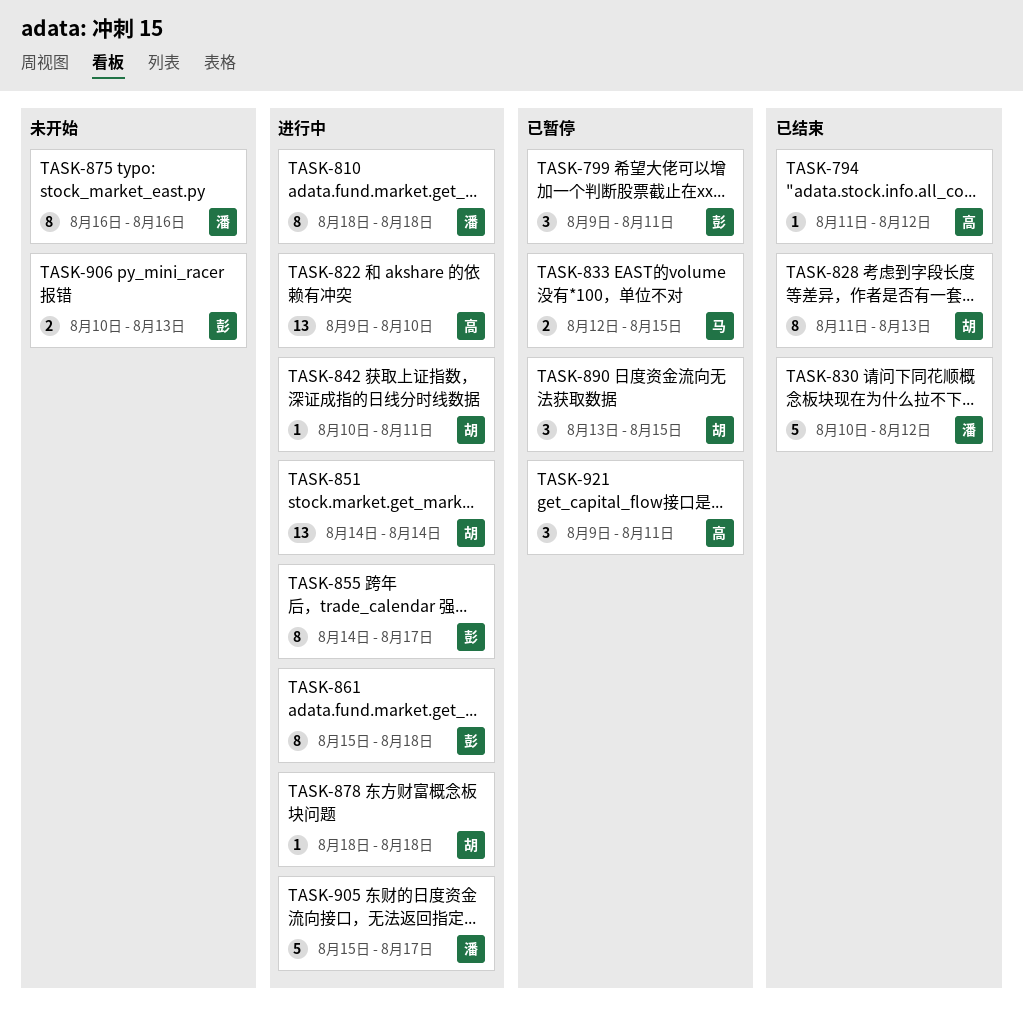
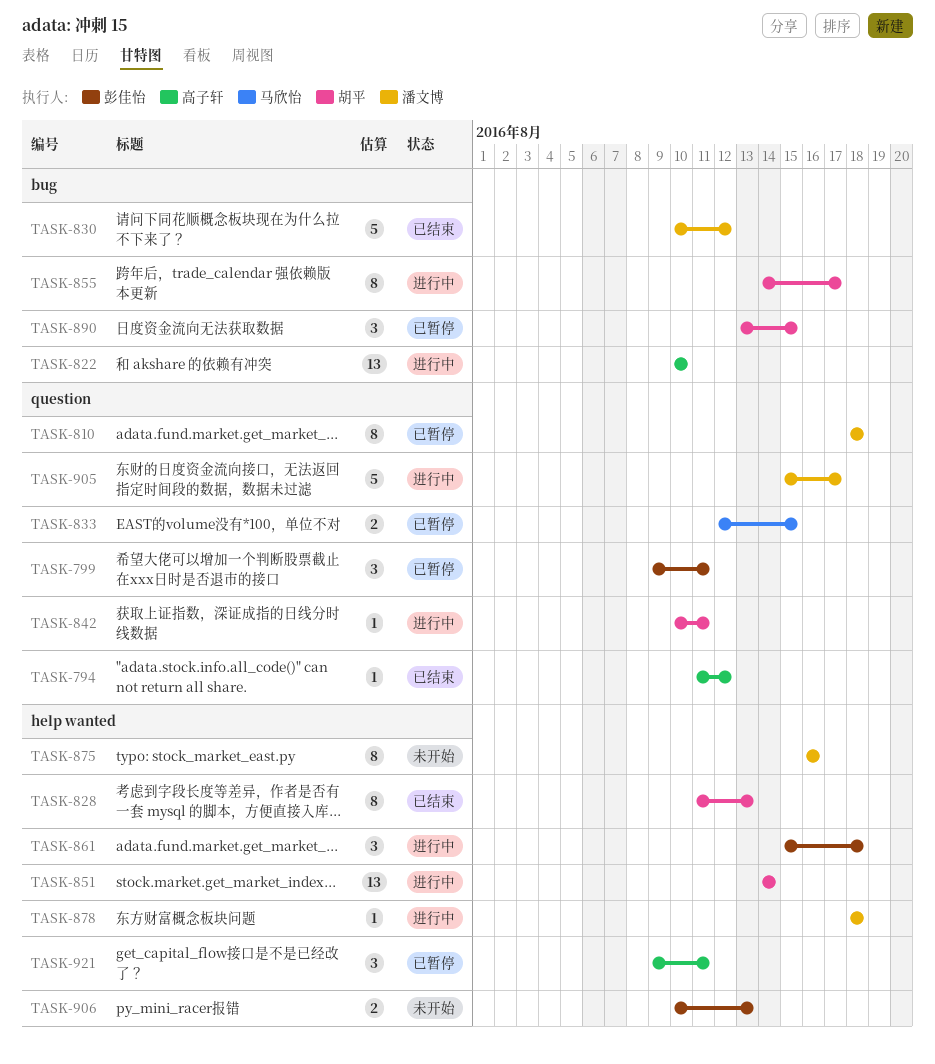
TASK-810, status: 进行中 -> 已暂停
TASK-822, start: Aug 9 -> Aug 10
TASK-855, owner: 彭佳怡 -> 胡平
TASK-861, estimate: 8 -> 3
TASK-878, owner: 胡平 -> 潘文博

